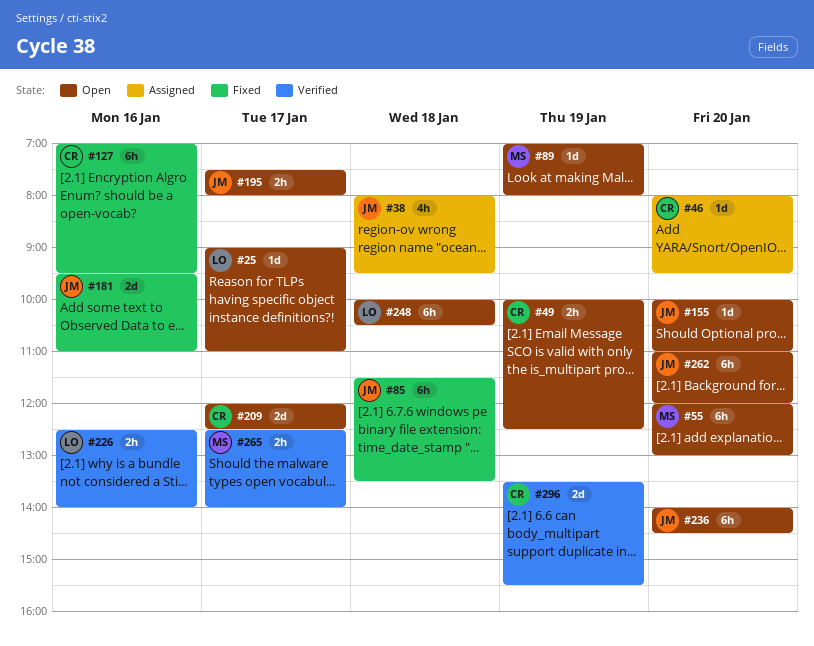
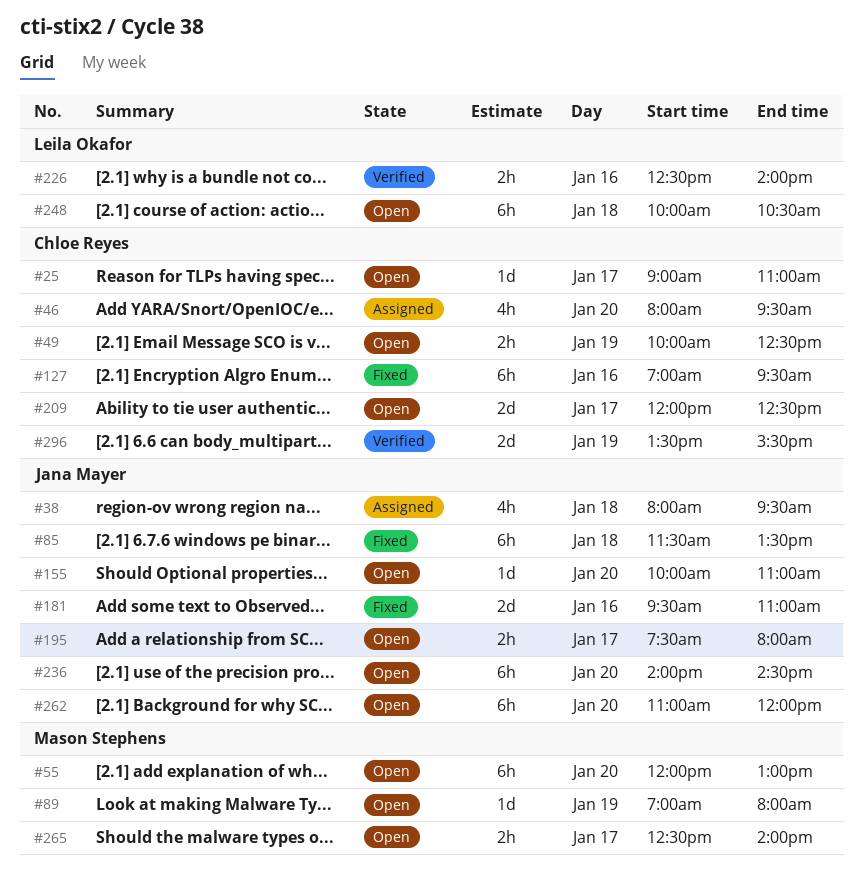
#25, owner: Leila Okafor -> Chloe Reyes
#46, estimate: 1d -> 4h
#265, status: Verified -> Open

